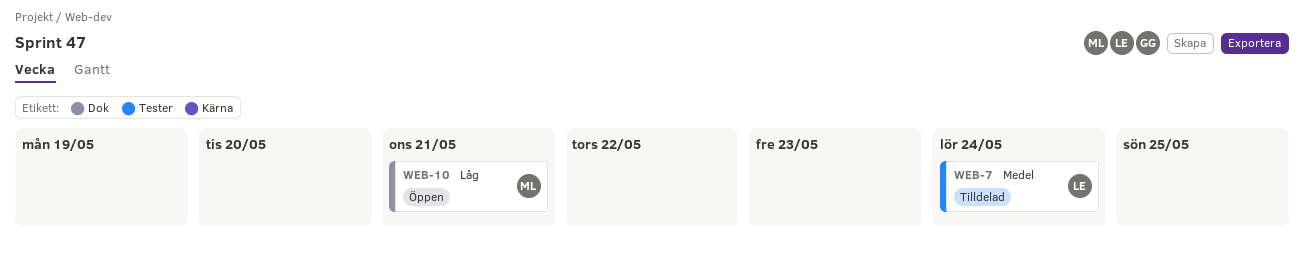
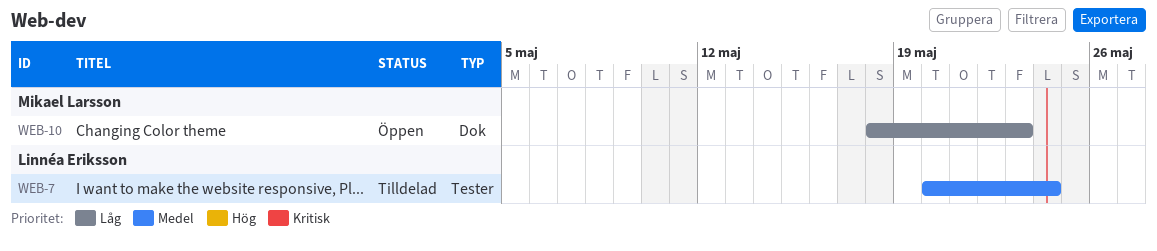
WEB-10, due: May 21 -> May 23

